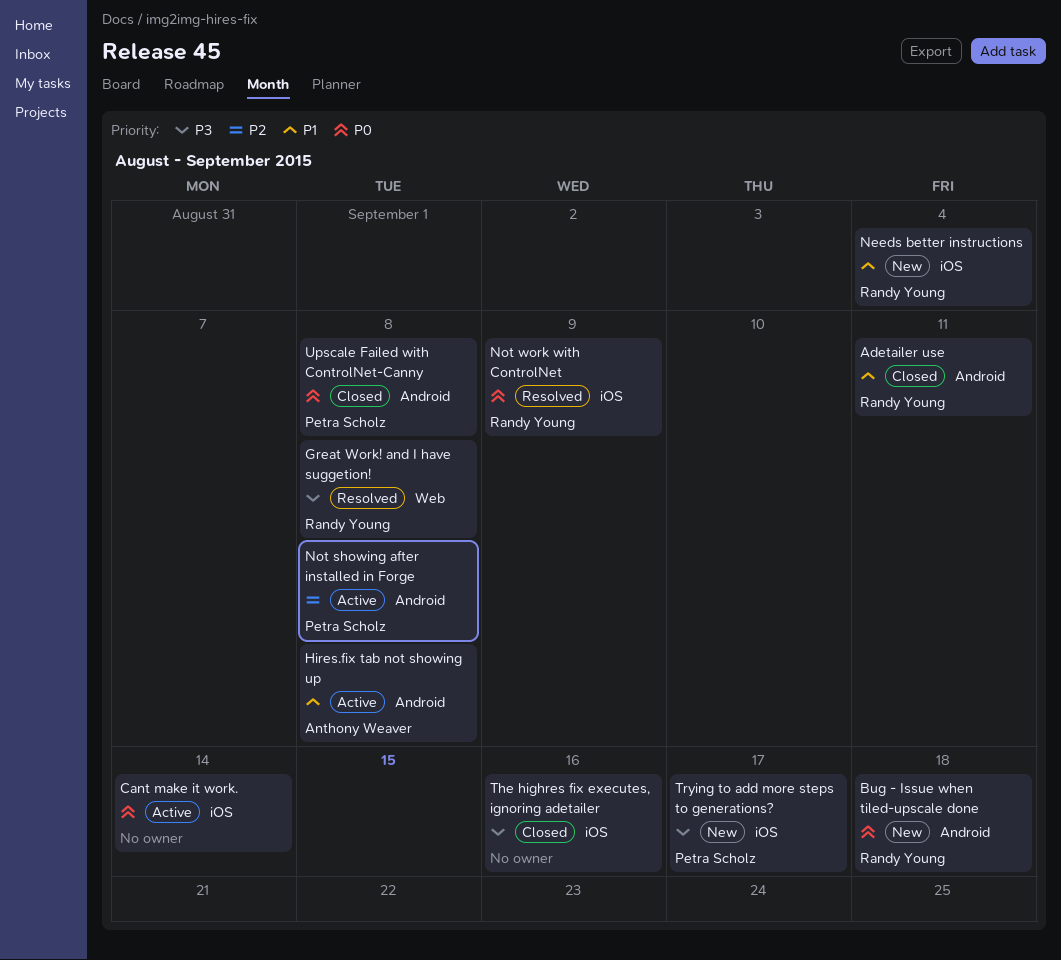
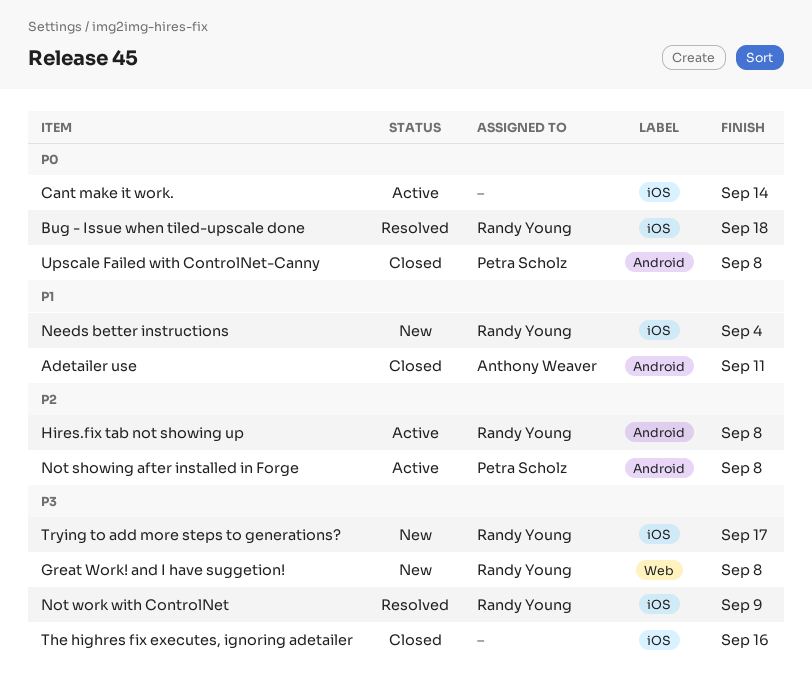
Adetailer use, owner: Randy Young -> Anthony Weaver
Bug - Issue when tiled-upscale done, status: New -> Resolved
Bug - Issue when tiled-upscale done, label: Android -> iOS
Great Work! and I have suggetion!, status: Resolved -> New
Hires.fix tab not showing up, owner: Anthony Weaver -> Randy Young
Hires.fix tab not showing up, priority: P1 -> P2
Not work with ControlNet, priority: P0 -> P3
Trying to add more steps to generations?, owner: Petra Scholz -> Randy Young

